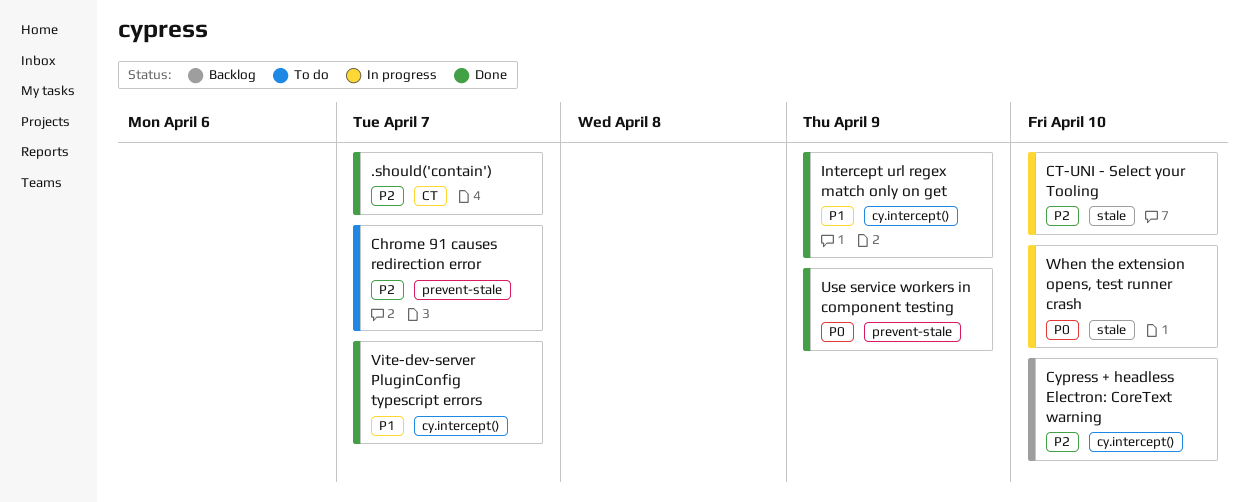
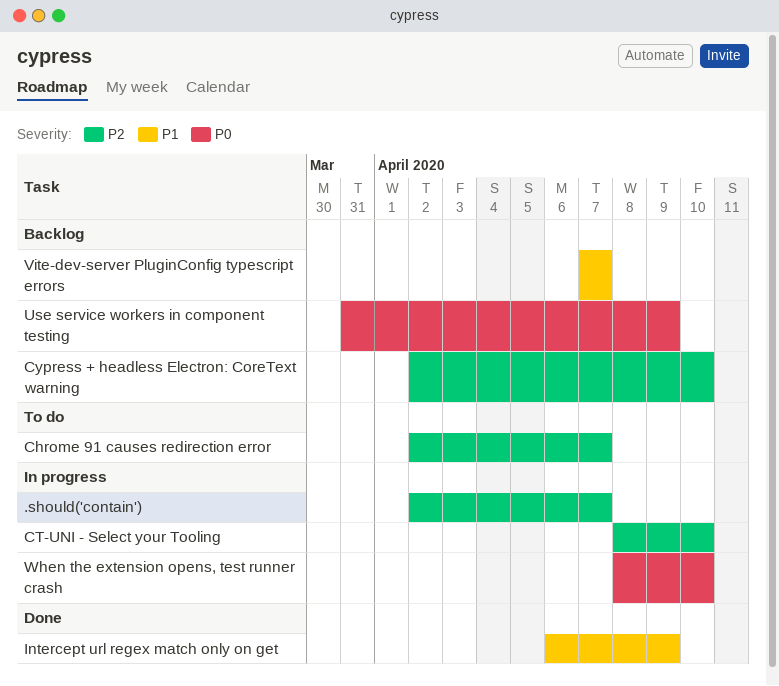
.should('contain'), status: Done -> In progress
Use service workers in component testing, status: Done -> Backlog
Vite-dev-server PluginConfig typescript errors, status: Done -> Backlog

